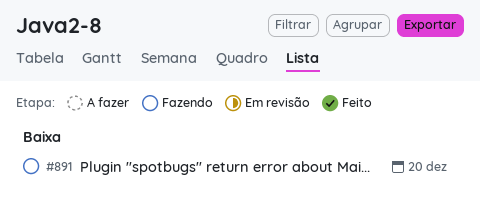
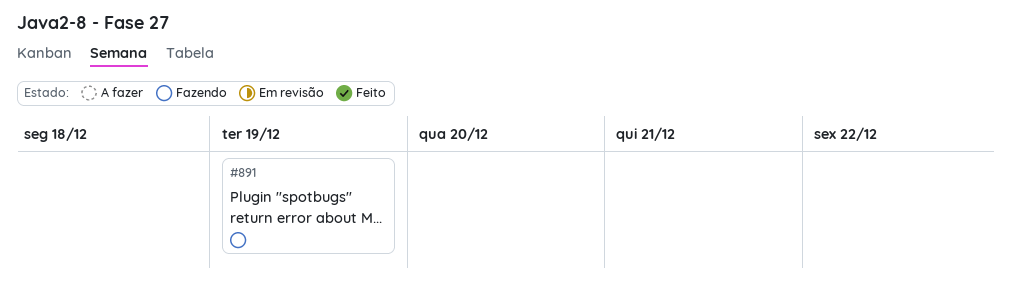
#891, due: Dec 20 -> Dec 19

